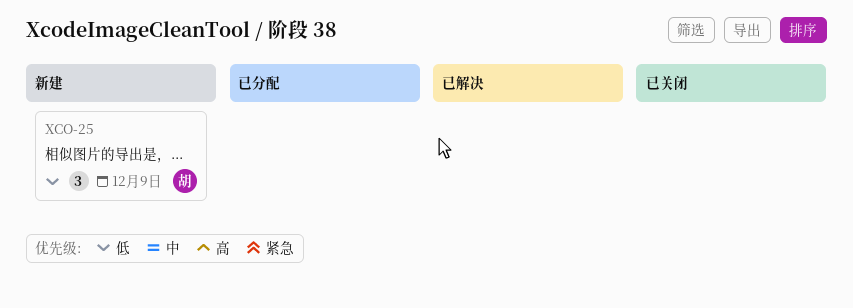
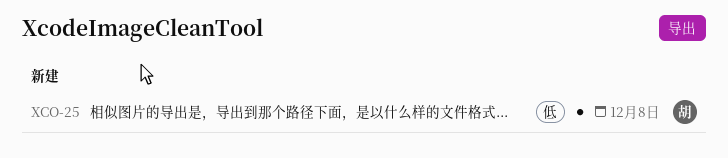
XCO-25, estimate: 3 -> 1
XCO-25, due: Dec 9 -> Dec 8

